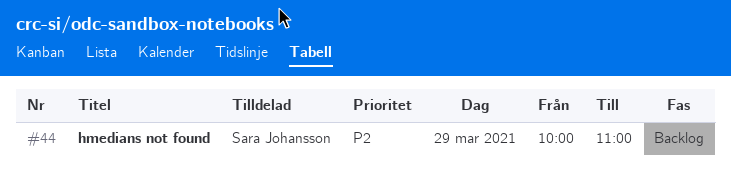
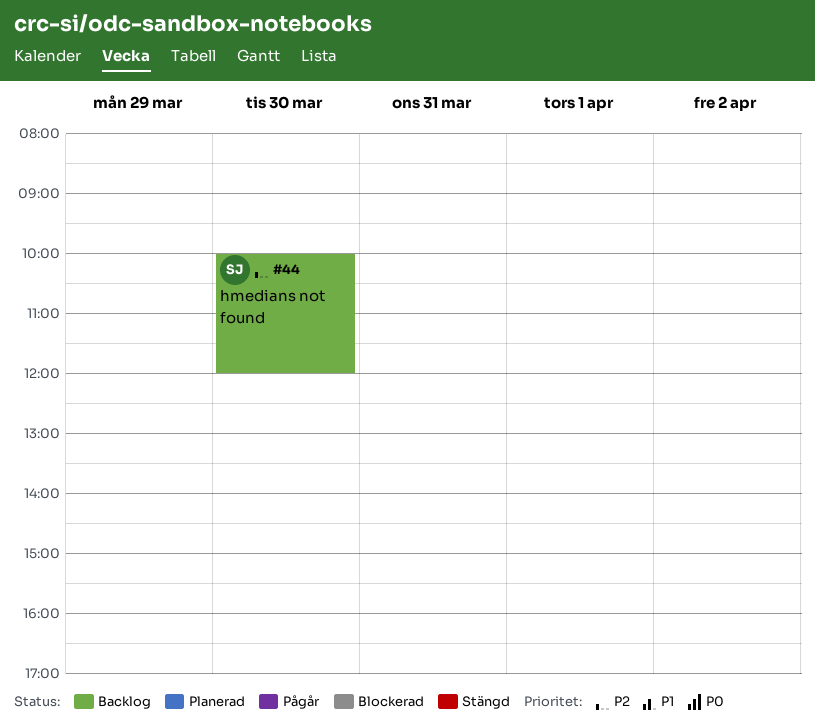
#44, day: Mar 29 -> Mar 30
#44, ends: 11:00 -> 12:00

